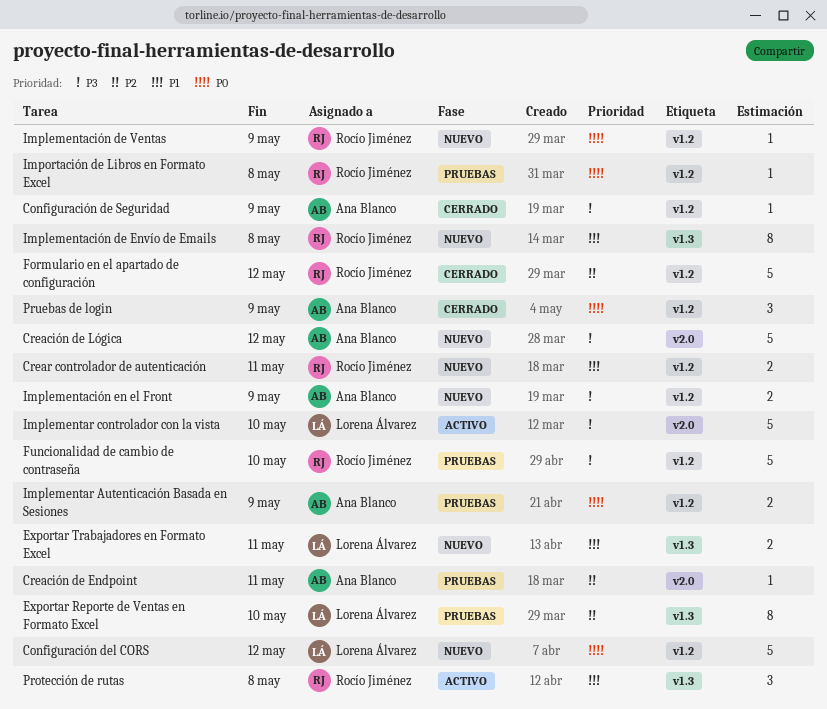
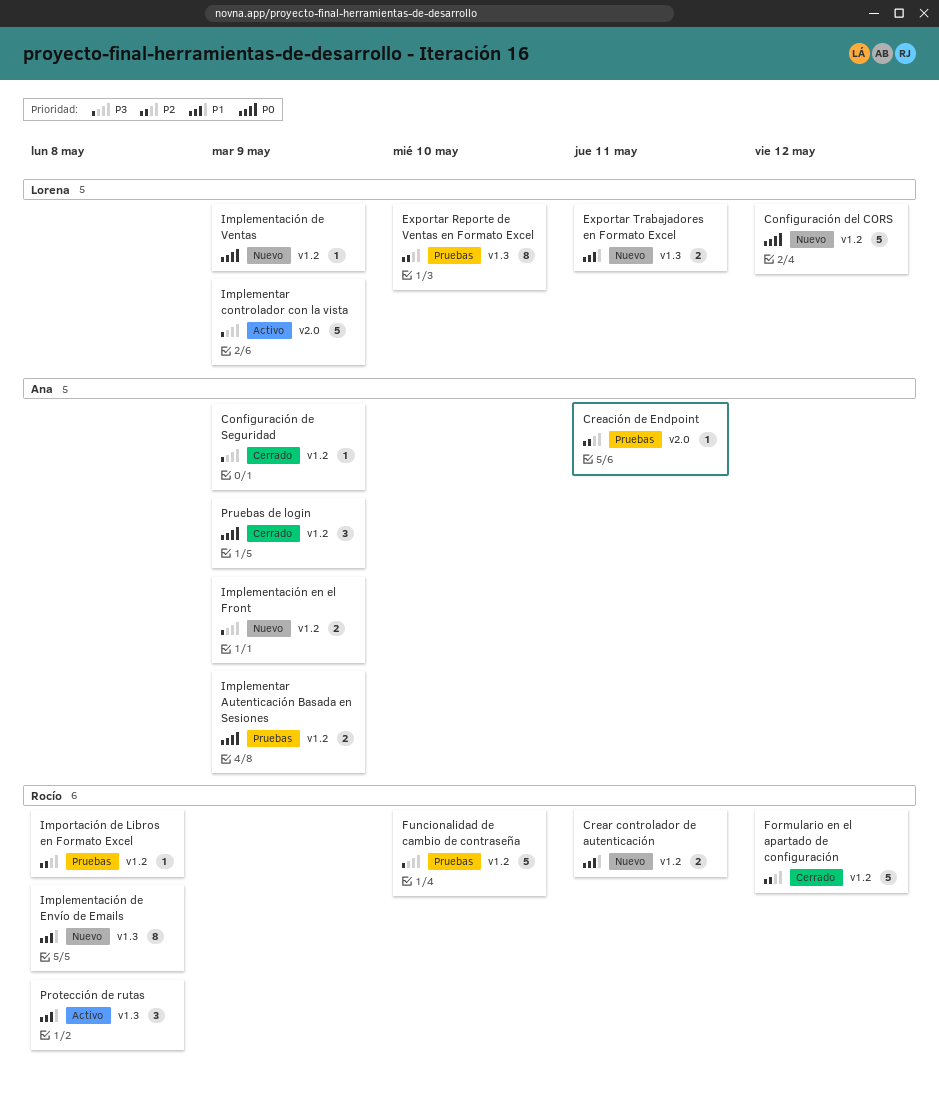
Creación de Lógica: present -> none
Implementación de Ventas, owner: Rocío Jiménez -> Lorena Álvarez
Implementar controlador con la vista, due: May 10 -> May 9
Importación de Libros en Formato Excel, priority: P0 -> P2

